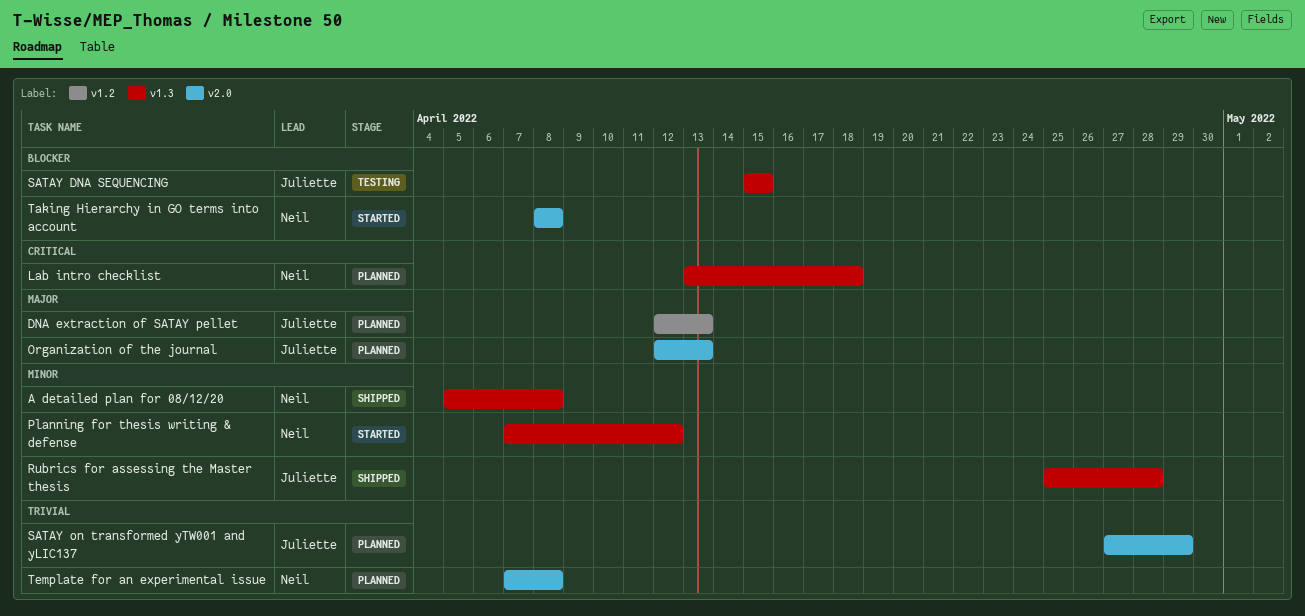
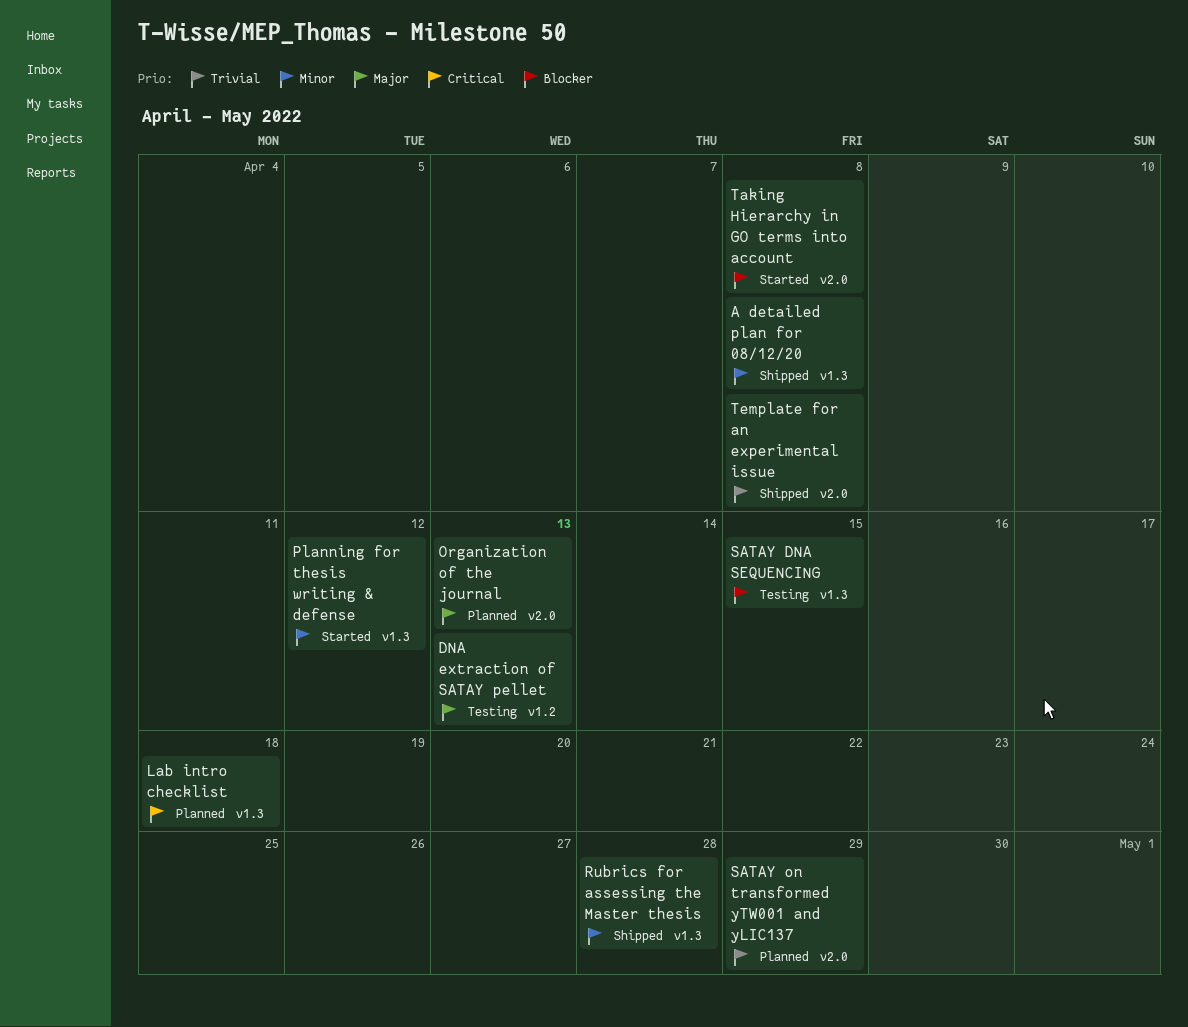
DNA extraction of SATAY pellet, status: Planned -> Testing
Template for an experimental issue, status: Planned -> Shipped

